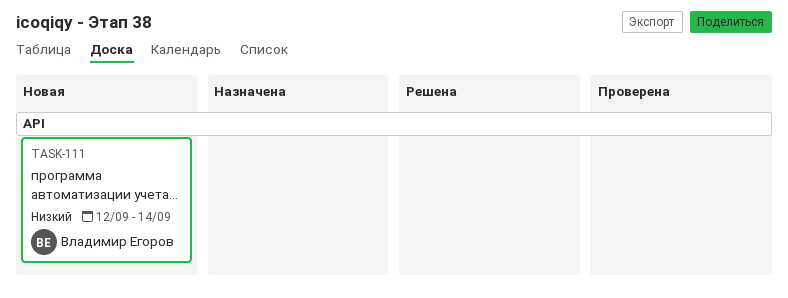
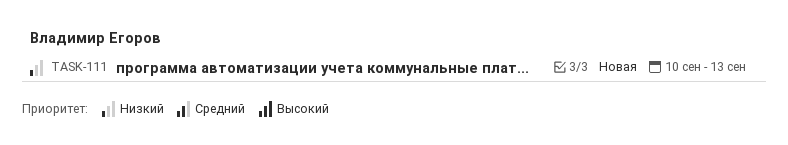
TASK-111, start: Sep 12 -> Sep 10
TASK-111, due: Sep 14 -> Sep 13

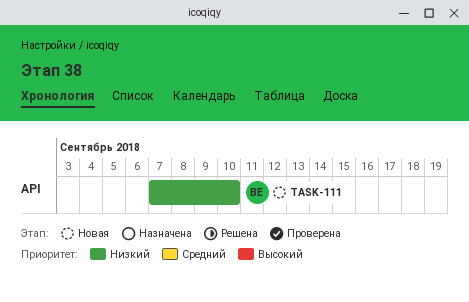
TASK-111, start: Sep 10 -> Sep 7
TASK-111, due: Sep 13 -> Sep 10

